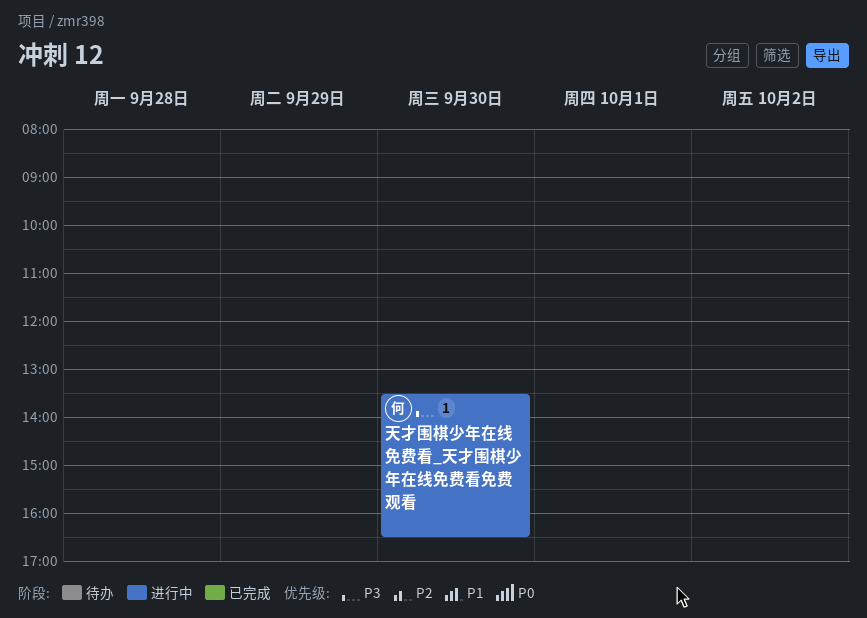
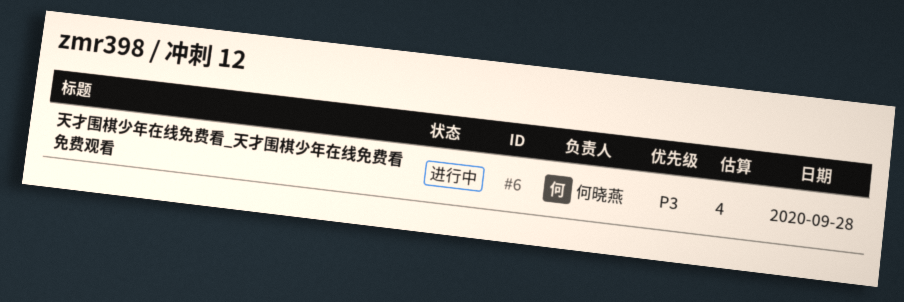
天才围棋少年在线免费看_天才围棋少年在线免费看免费观看, estimate: 1 -> 4
天才围棋少年在线免费看_天才围棋少年在线免费看免费观看, day: Sep 30 -> Sep 28

